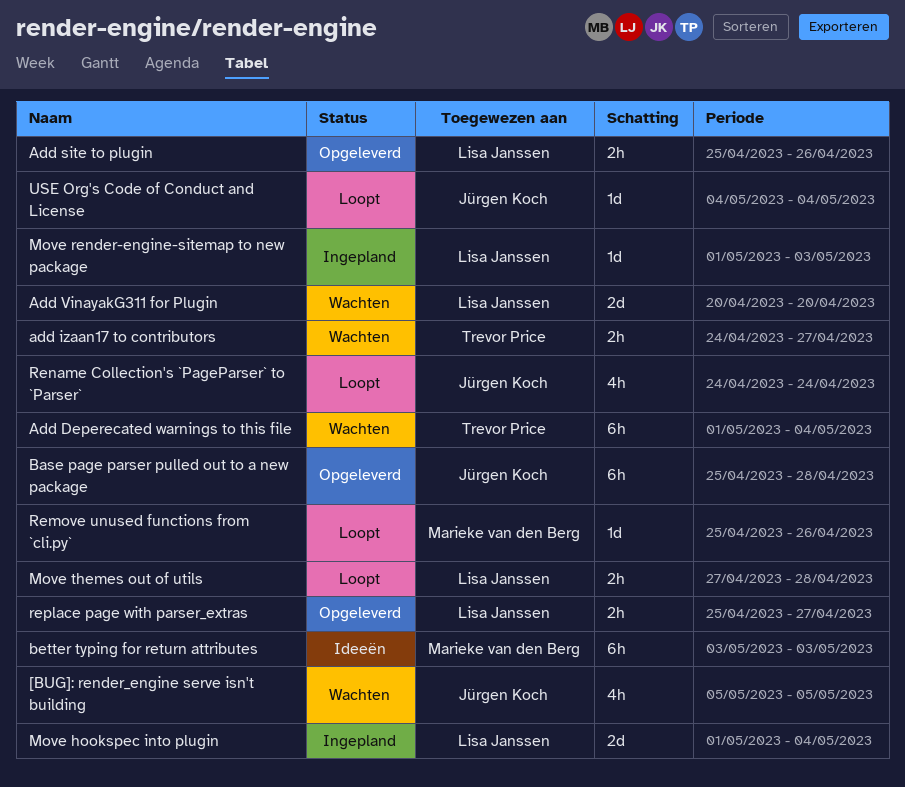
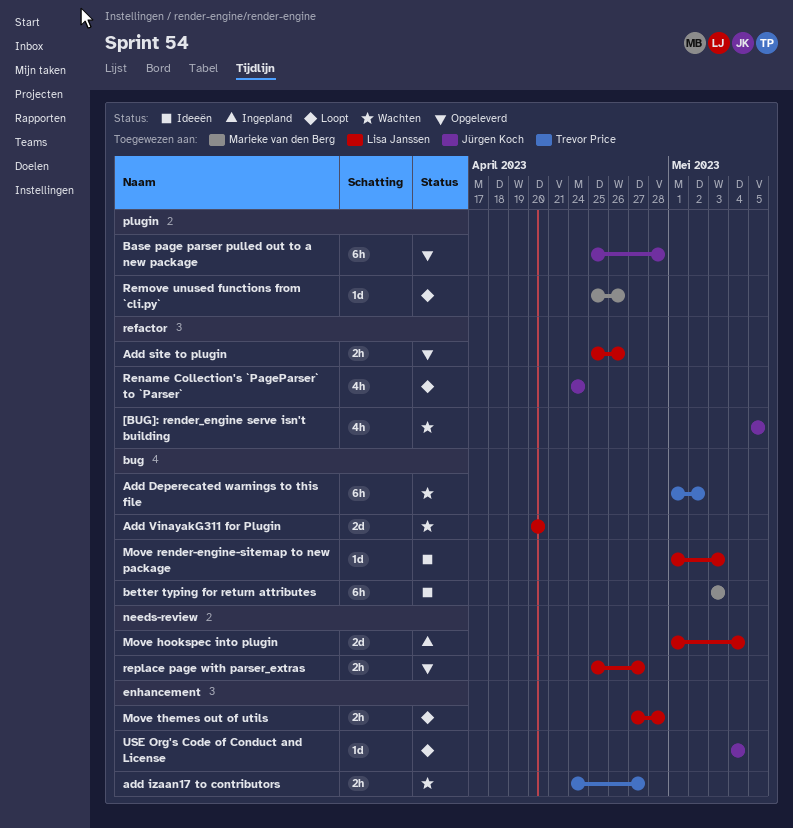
Add Deperecated warnings to this file, due: May 4 -> May 2
Move render-engine-sitemap to new package, status: Ingepland -> Ideeën

